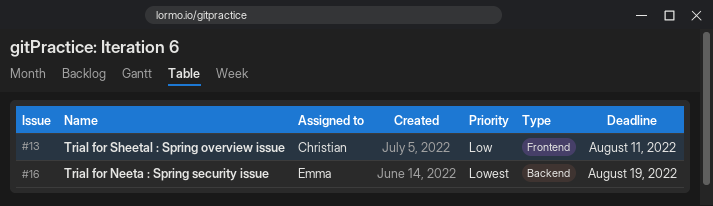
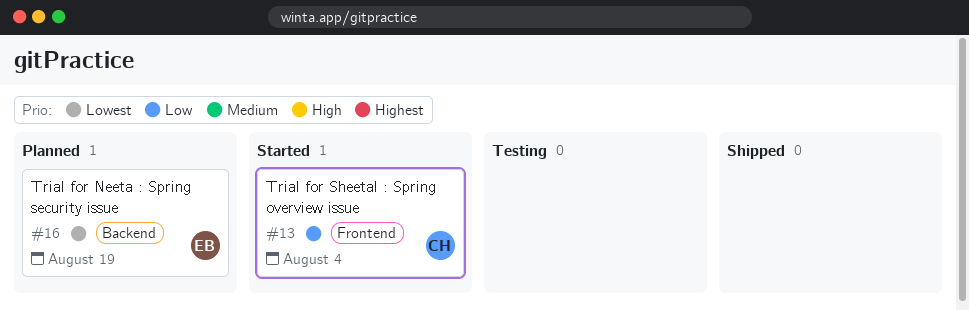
#13, due: Aug 11 -> Aug 4

